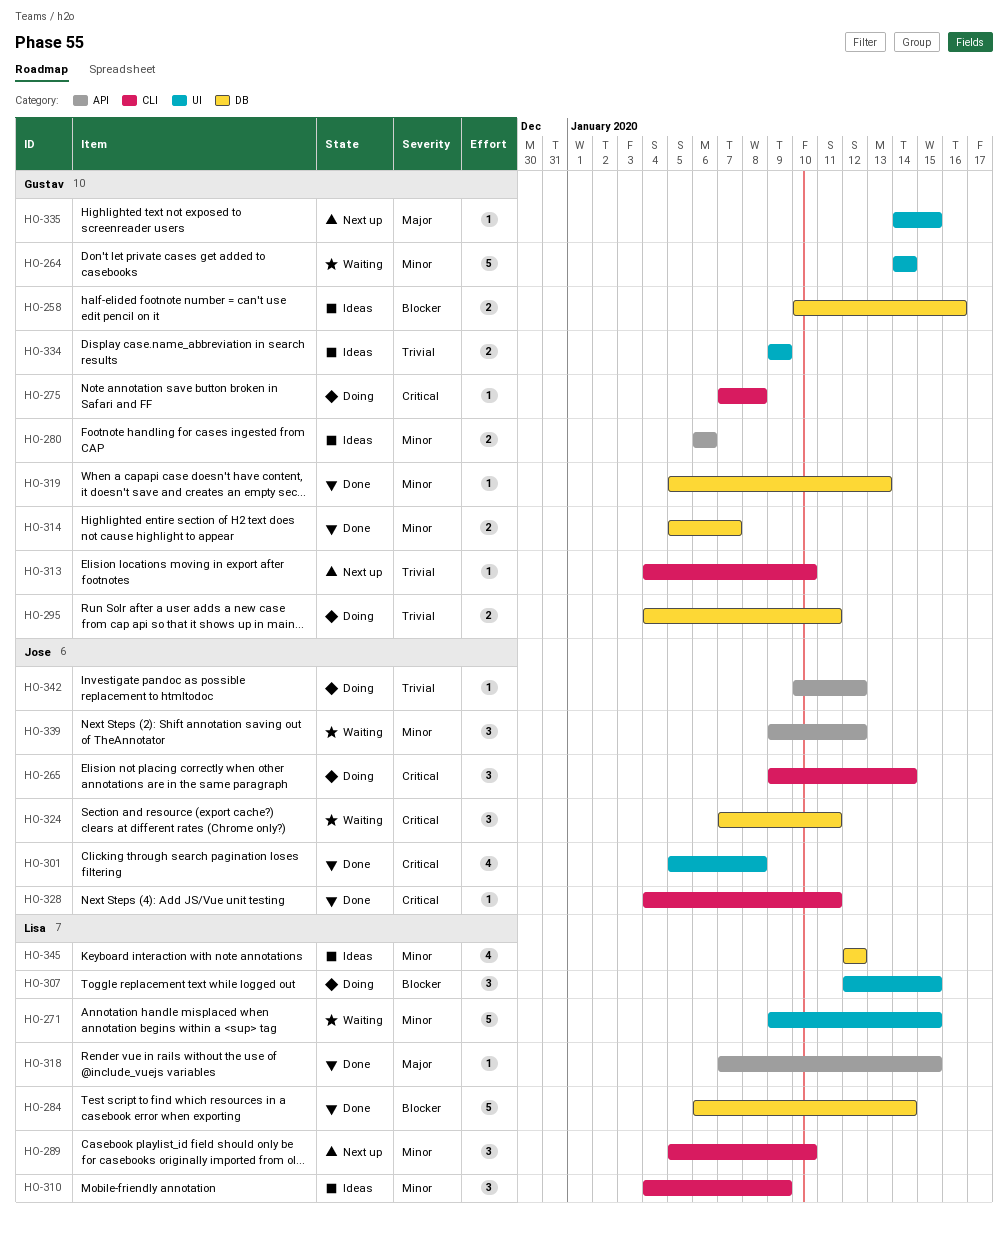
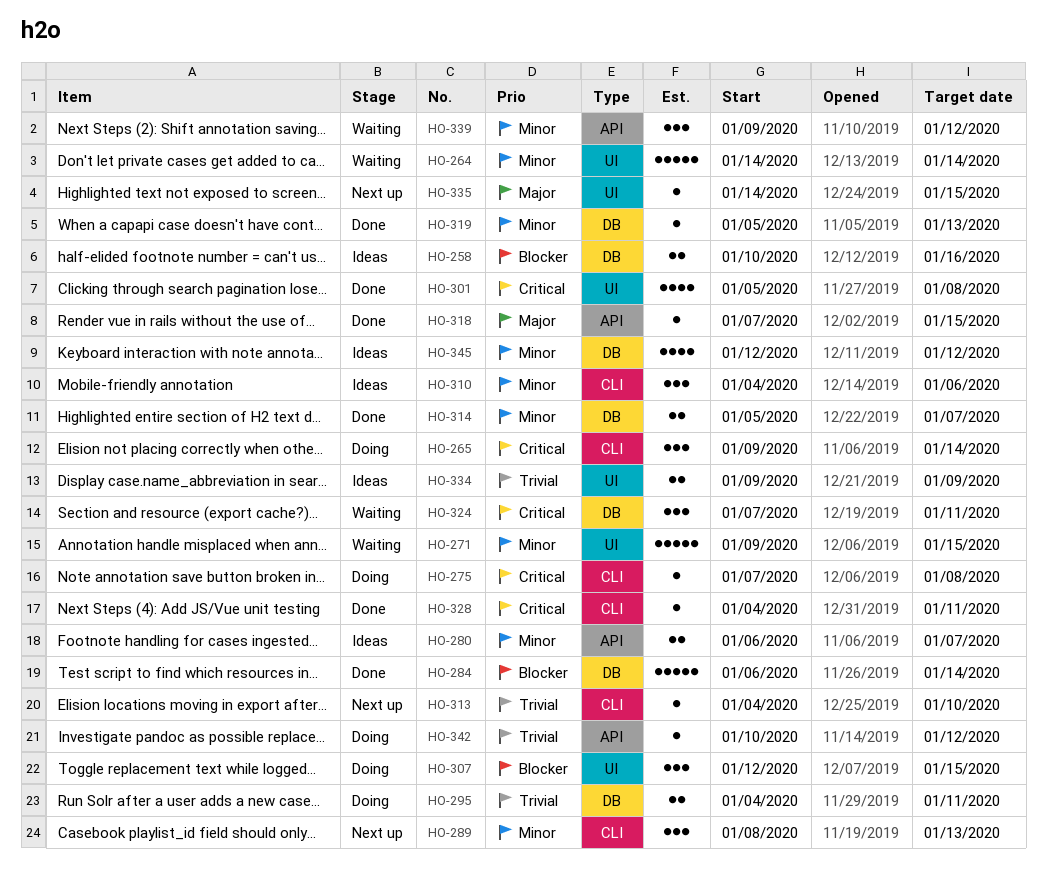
HO-280, due: Jan 6 -> Jan 7
HO-289, start: Jan 5 -> Jan 8
HO-289, due: Jan 10 -> Jan 13
HO-310, due: Jan 9 -> Jan 6

